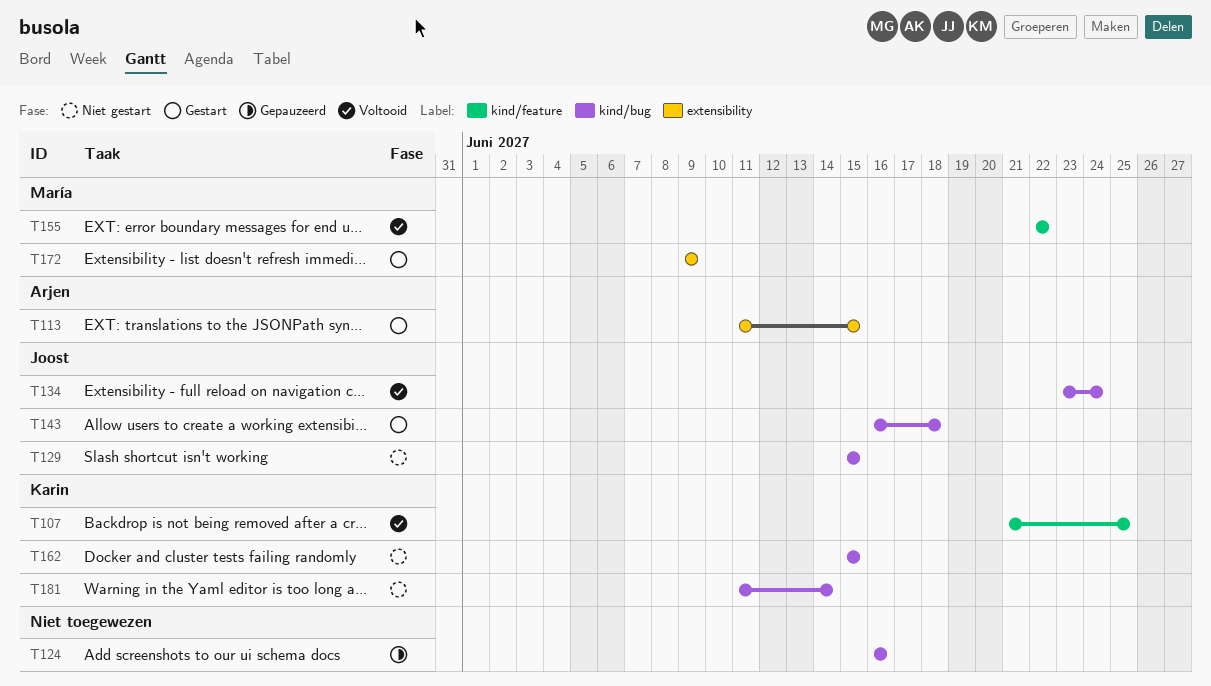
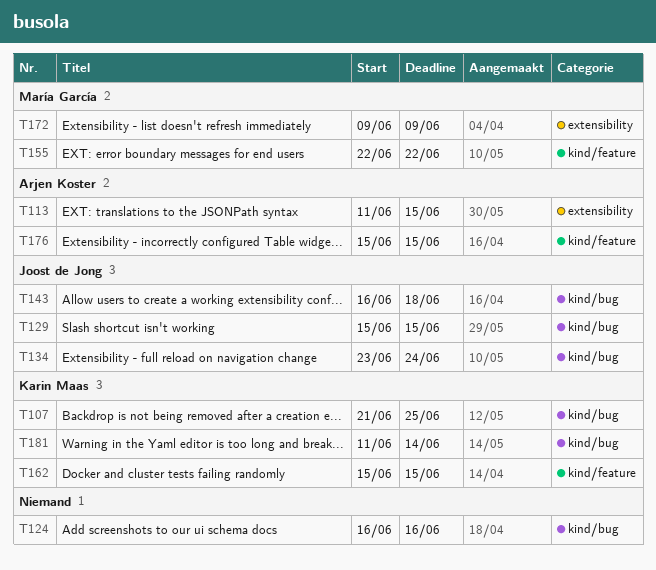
T107, label: kind/feature -> kind/bug
T162, label: kind/bug -> kind/feature
T176: none -> present

